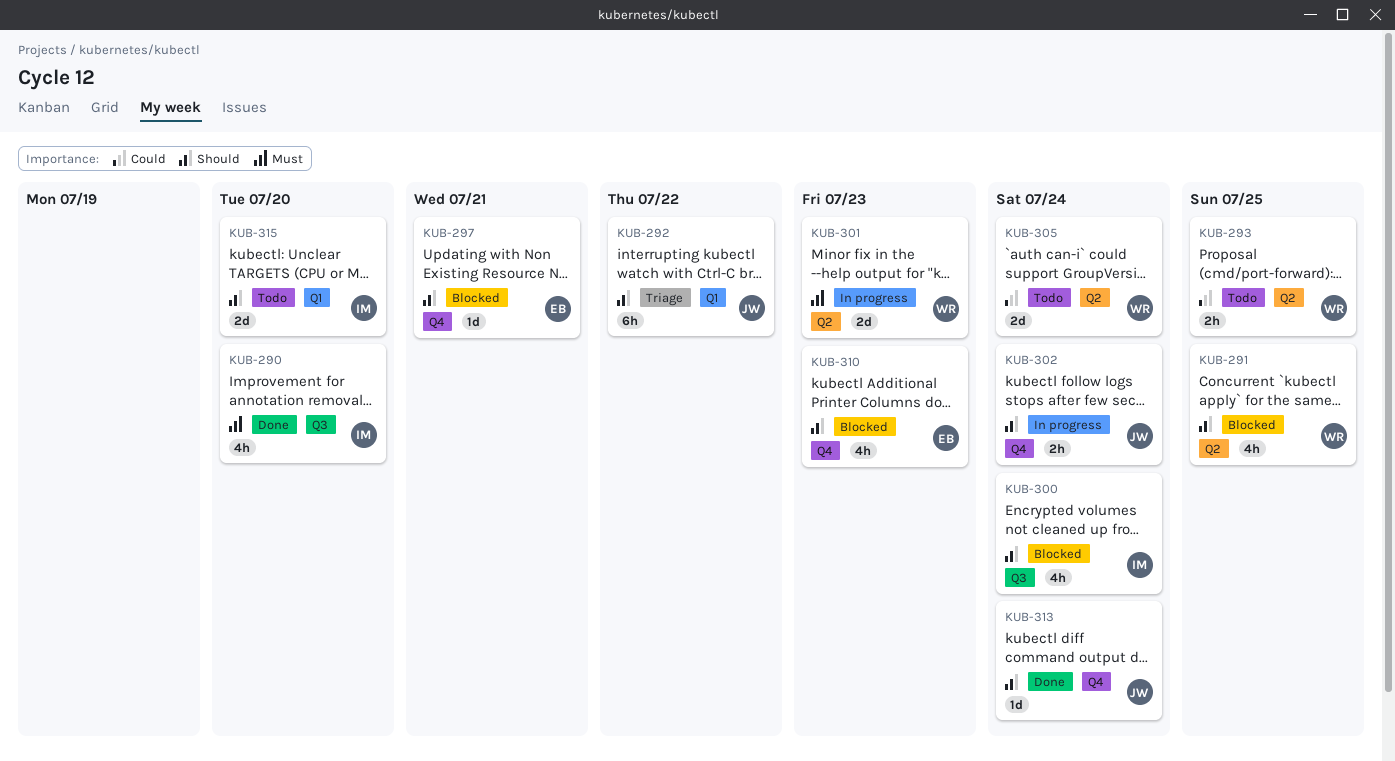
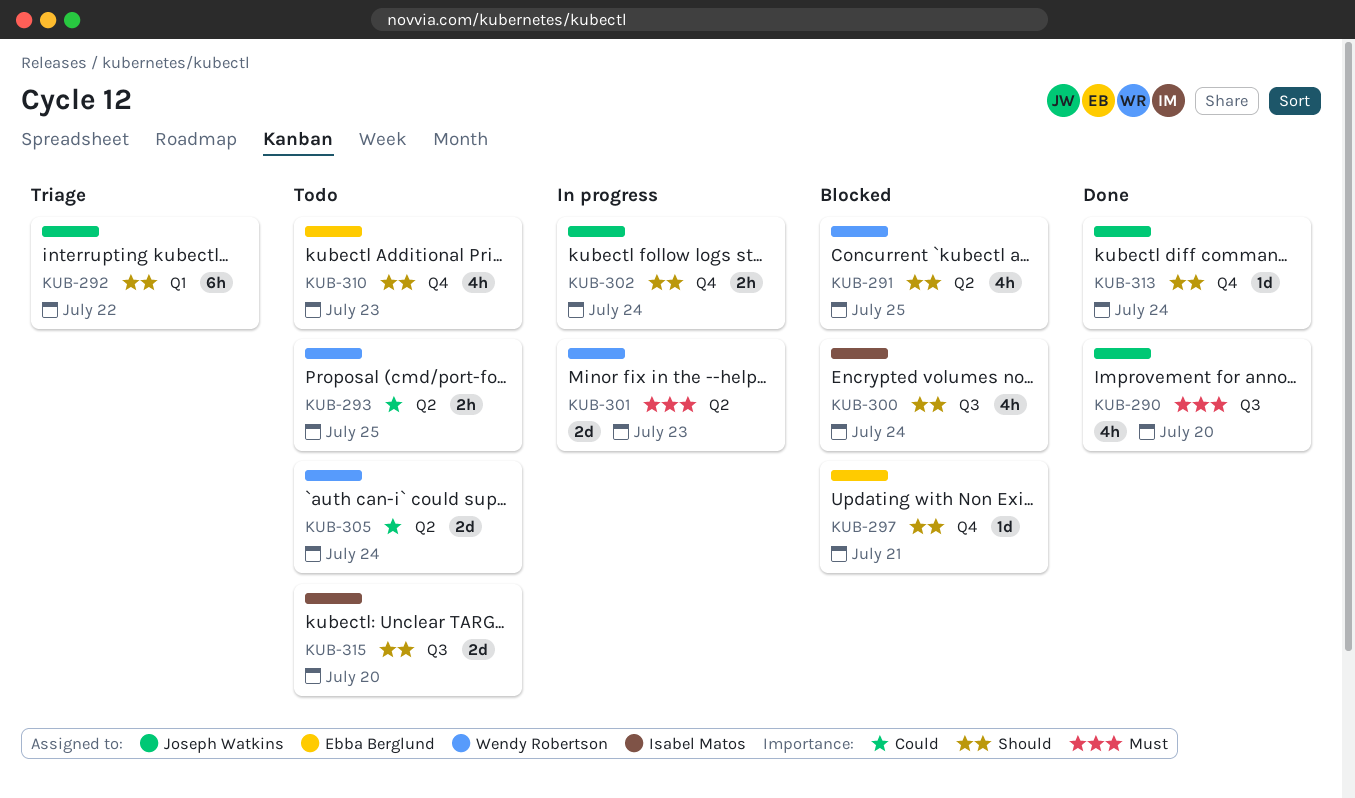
KUB-290, owner: Isabel Matos -> Joseph Watkins
KUB-310, status: Blocked -> Todo
KUB-315, label: Q1 -> Q3

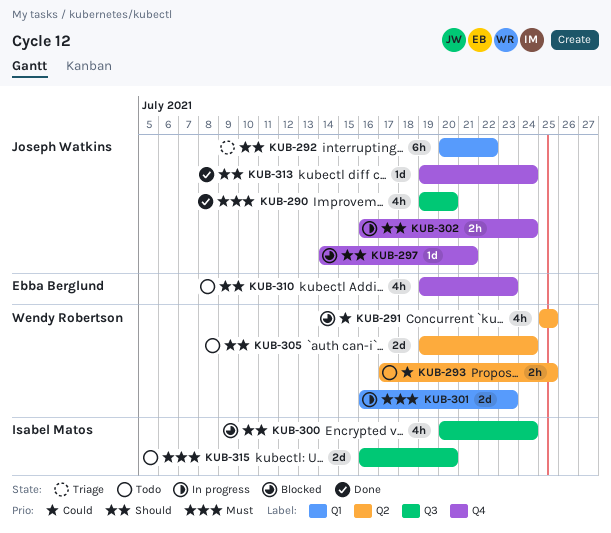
KUB-291, priority: Should -> Could
KUB-297, owner: Ebba Berglund -> Joseph Watkins
KUB-301, label: Q2 -> Q1
KUB-305, priority: Could -> Should
KUB-315, priority: Should -> Must

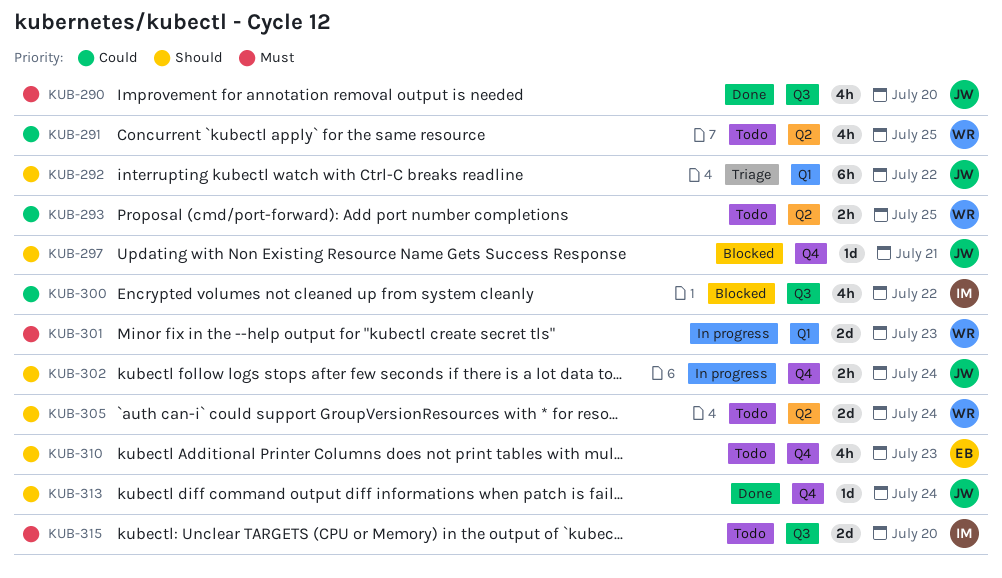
KUB-291, status: Blocked -> Todo
KUB-300, priority: Should -> Could
KUB-300, due: Jul 24 -> Jul 22

